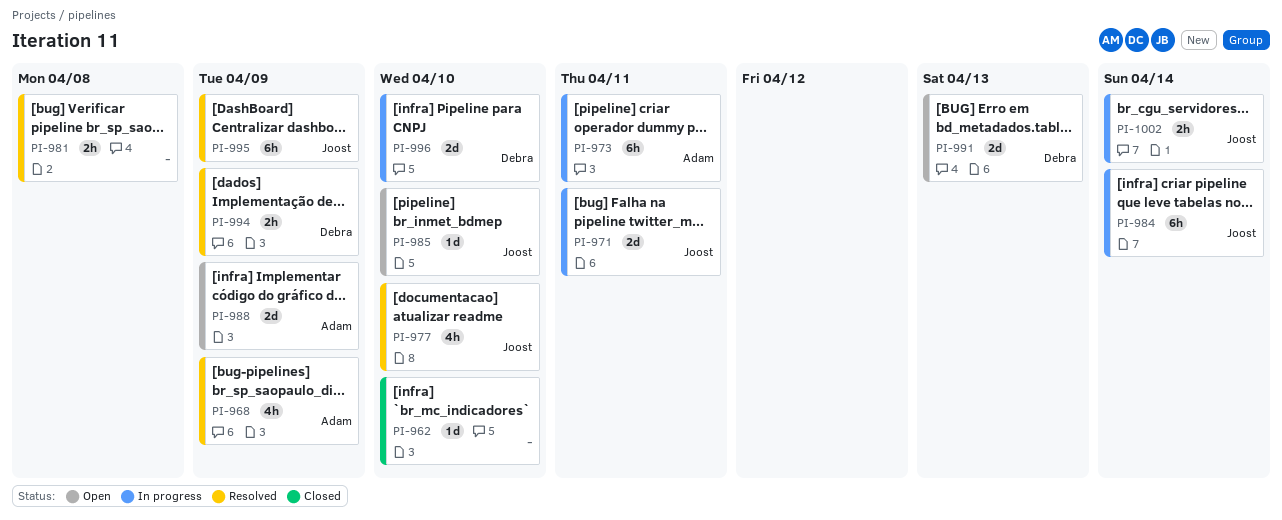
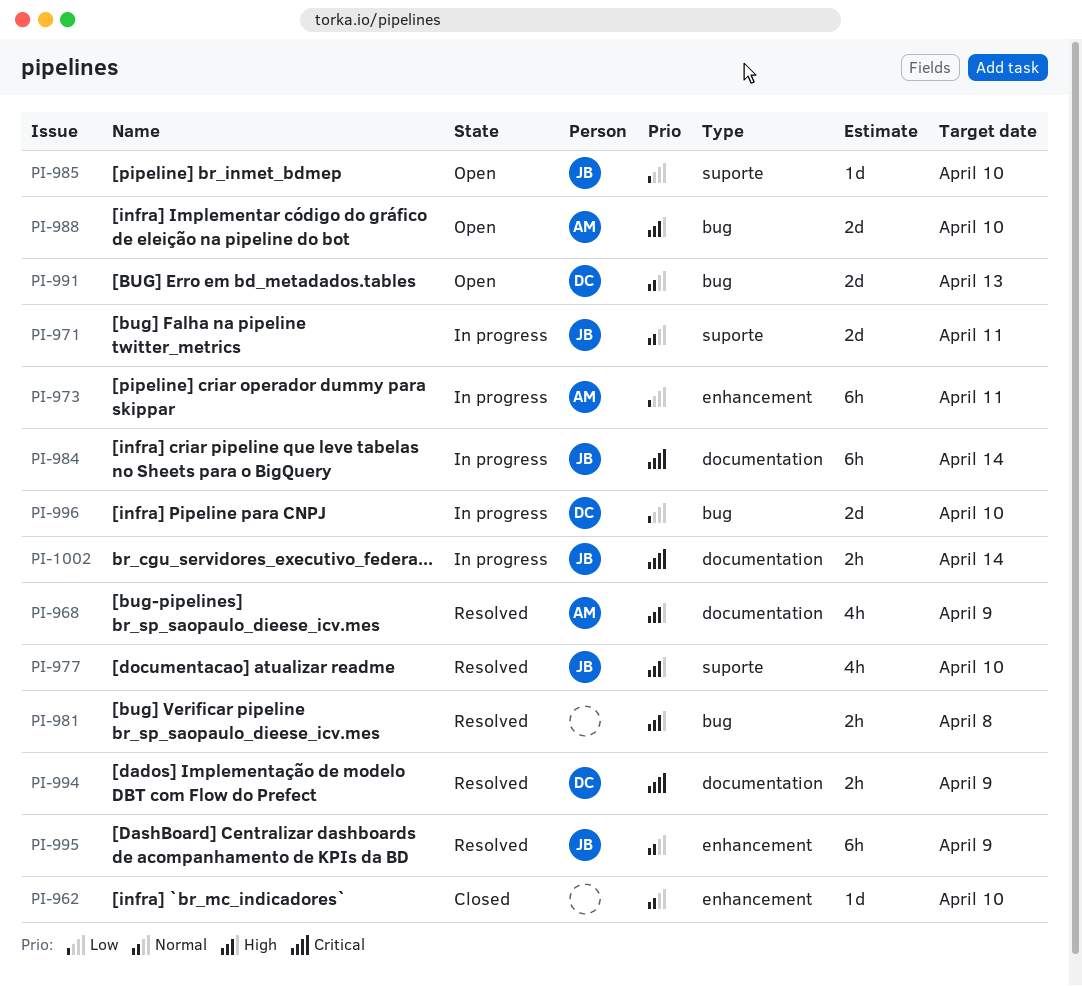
PI-988, due: Apr 9 -> Apr 10

